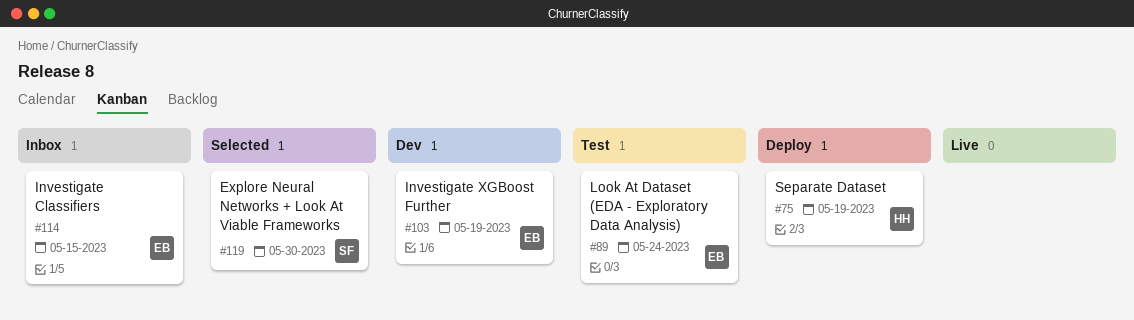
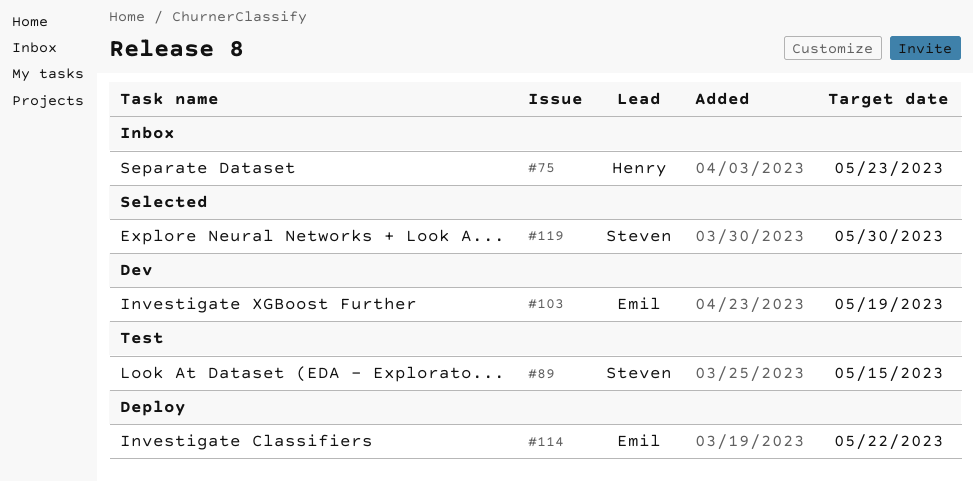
#75, status: Deploy -> Inbox
#75, due: May 19 -> May 23
#89, owner: Emil -> Steven
#89, due: May 24 -> May 15
#114, status: Inbox -> Deploy
#114, due: May 15 -> May 22

